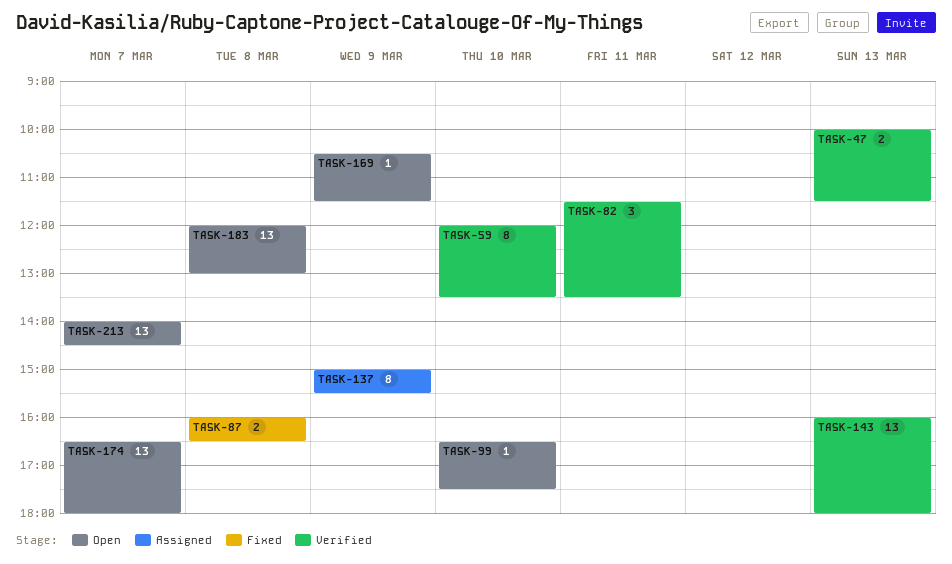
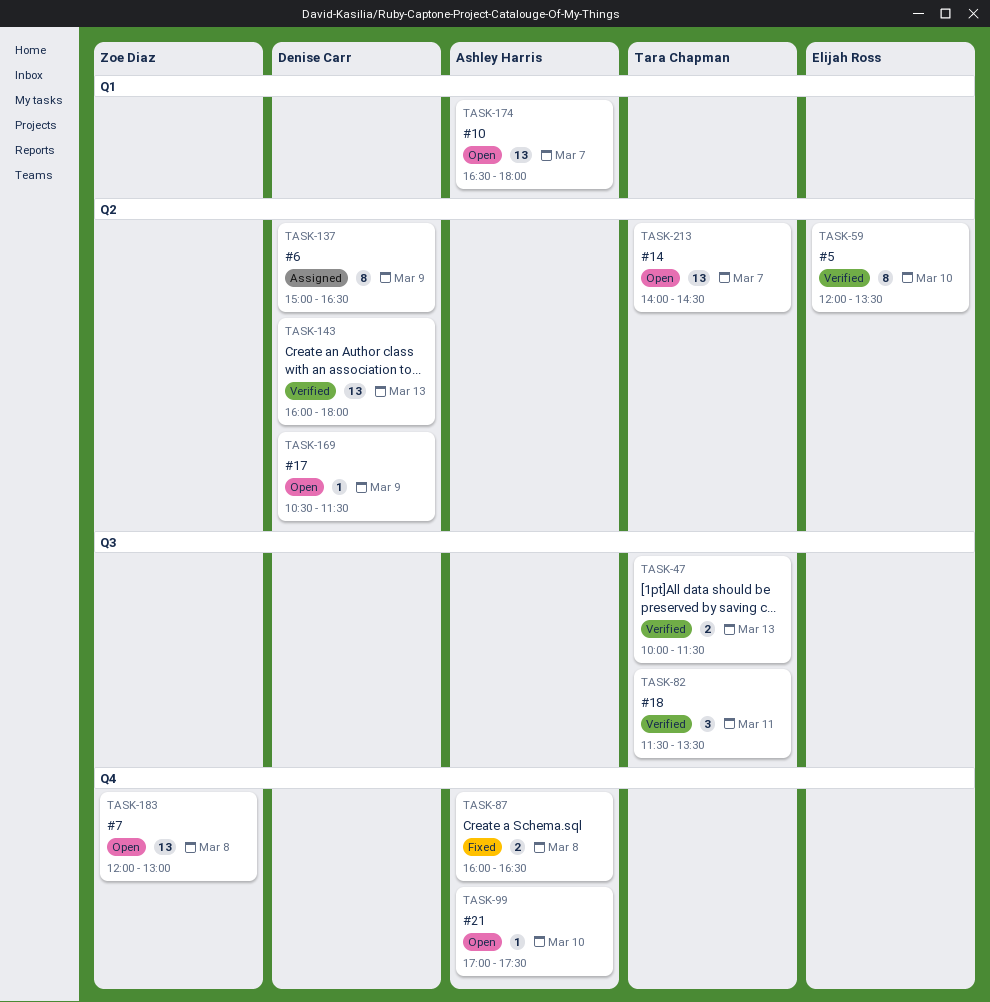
TASK-99, begins: 16:30 -> 17:00
TASK-137, ends: 15:30 -> 16:30

